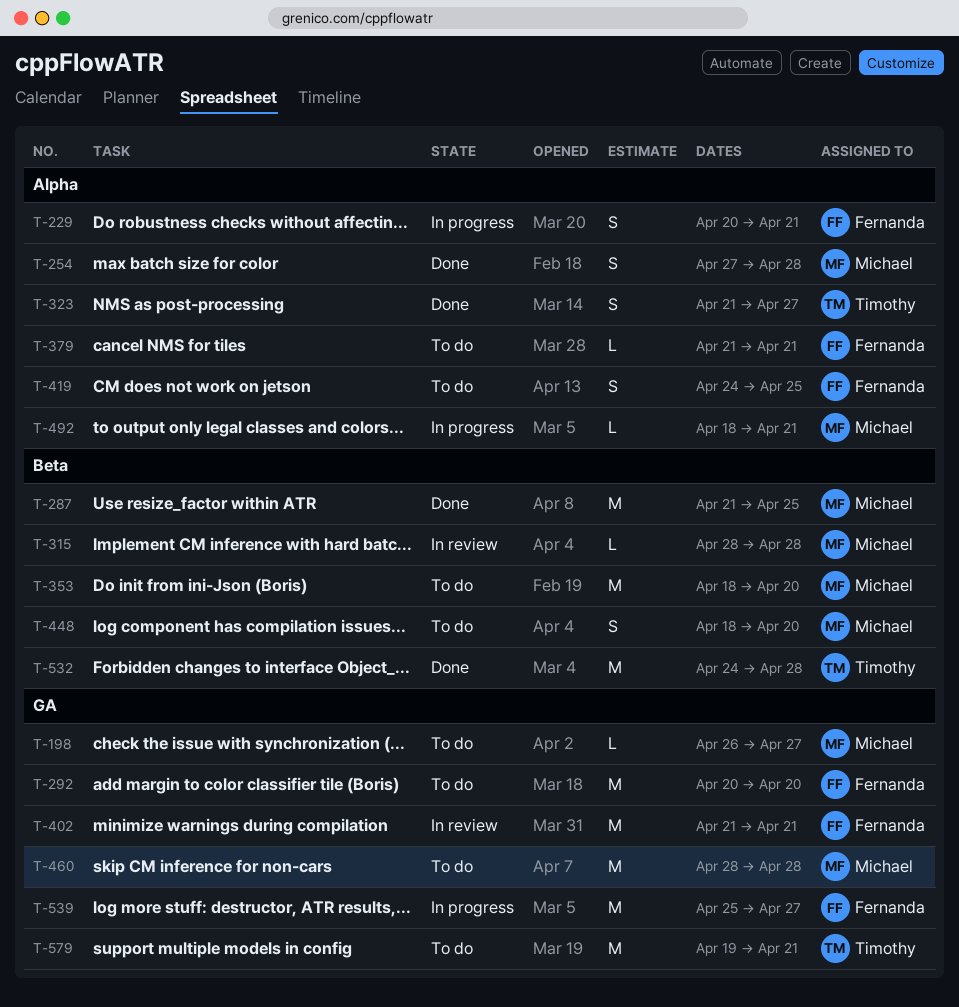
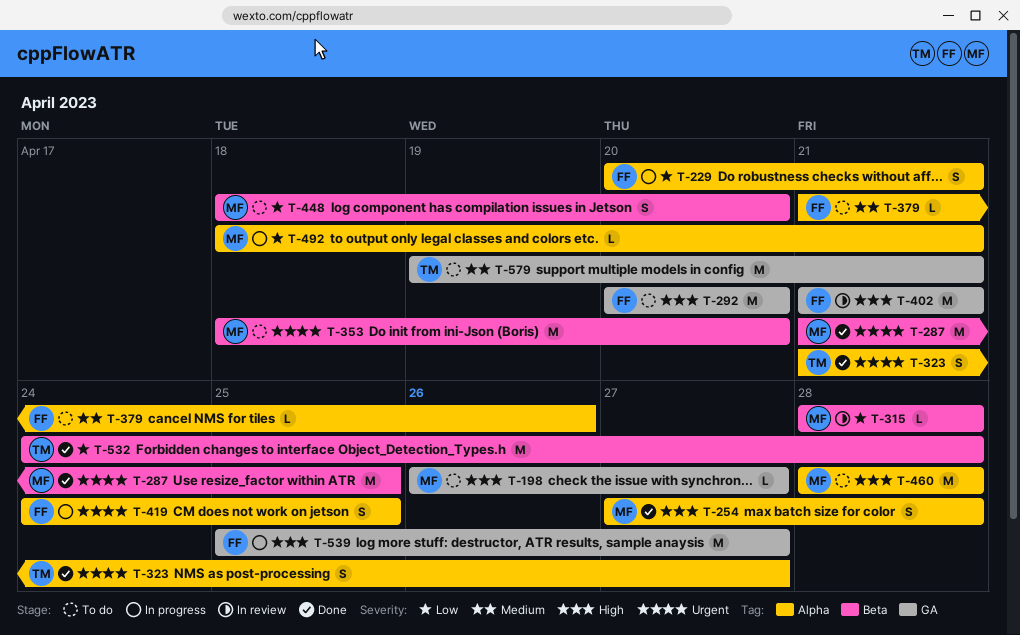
T-379, due: Apr 21 -> Apr 26
T-419, status: To do -> In progress
T-460, label: GA -> Alpha

